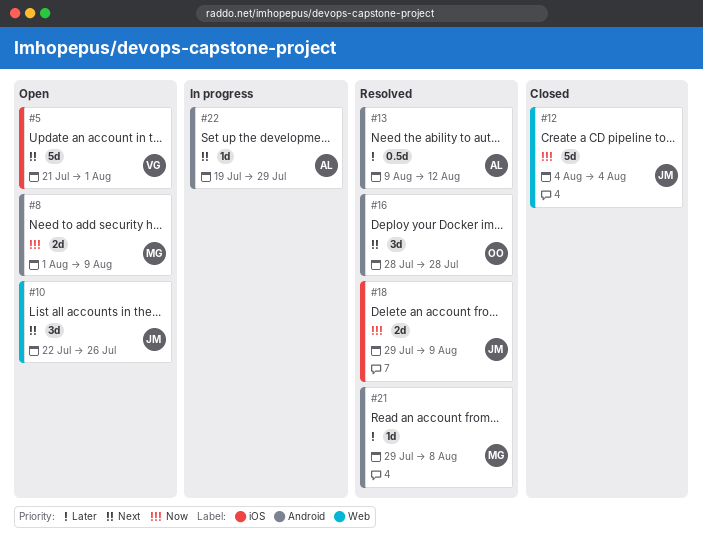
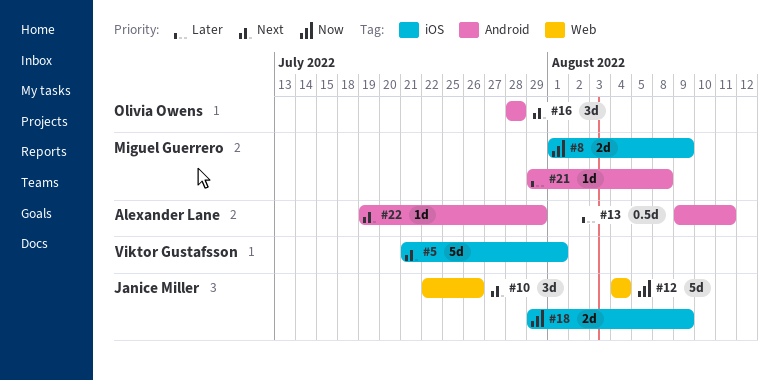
#8, label: Android -> iOS
#13, due: Aug 12 -> Aug 11

